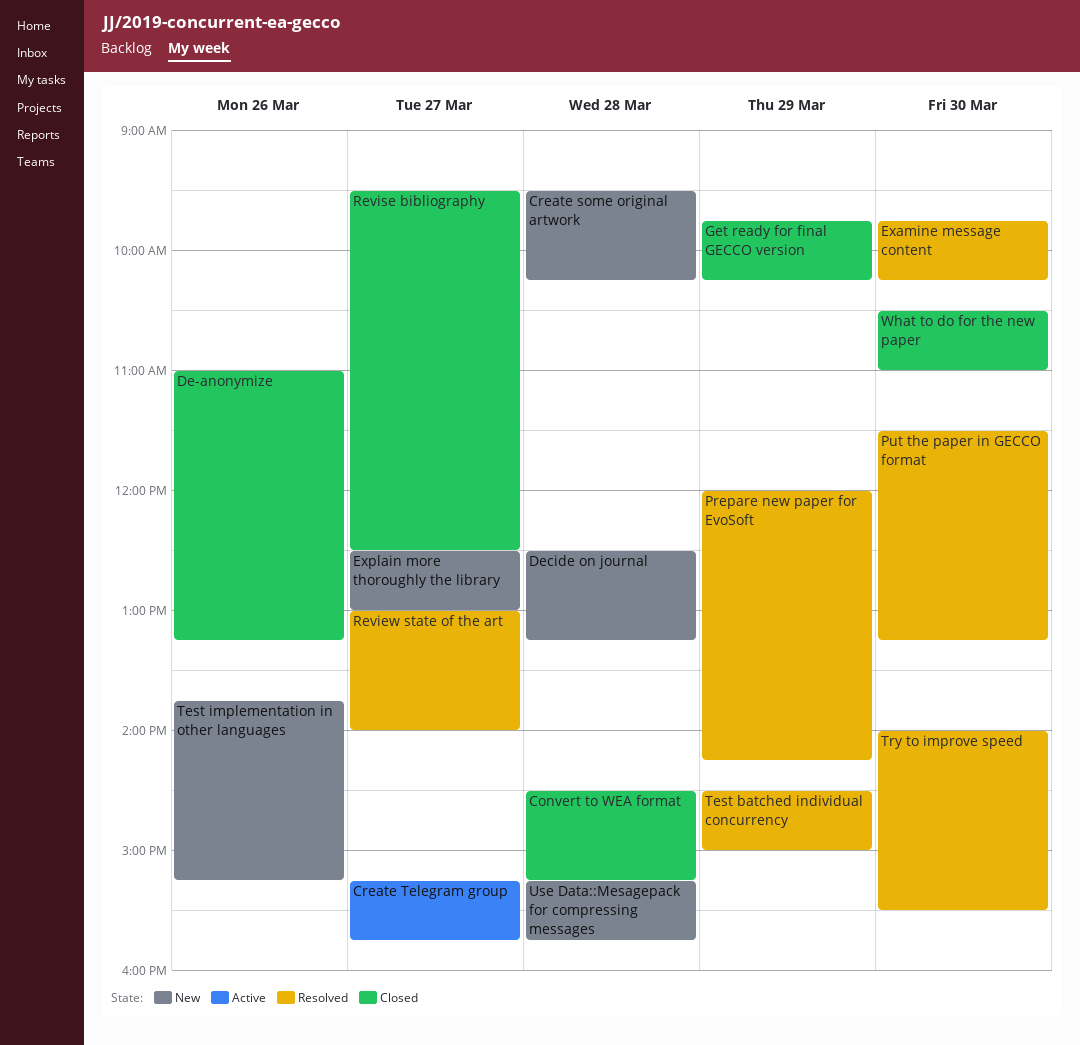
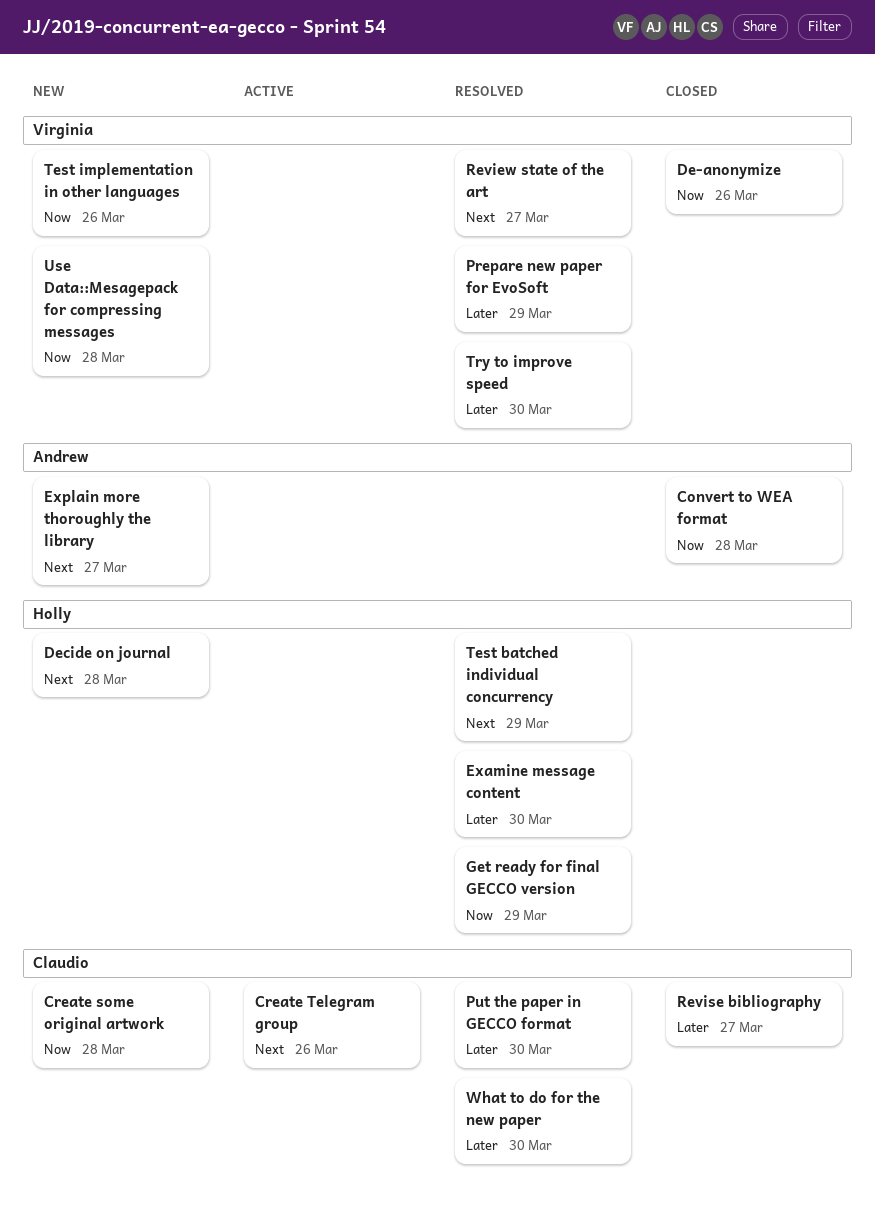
Create Telegram group, day: Mar 27 -> Mar 26
Get ready for final GECCO version, status: Closed -> Resolved
What to do for the new paper, status: Closed -> Resolved

